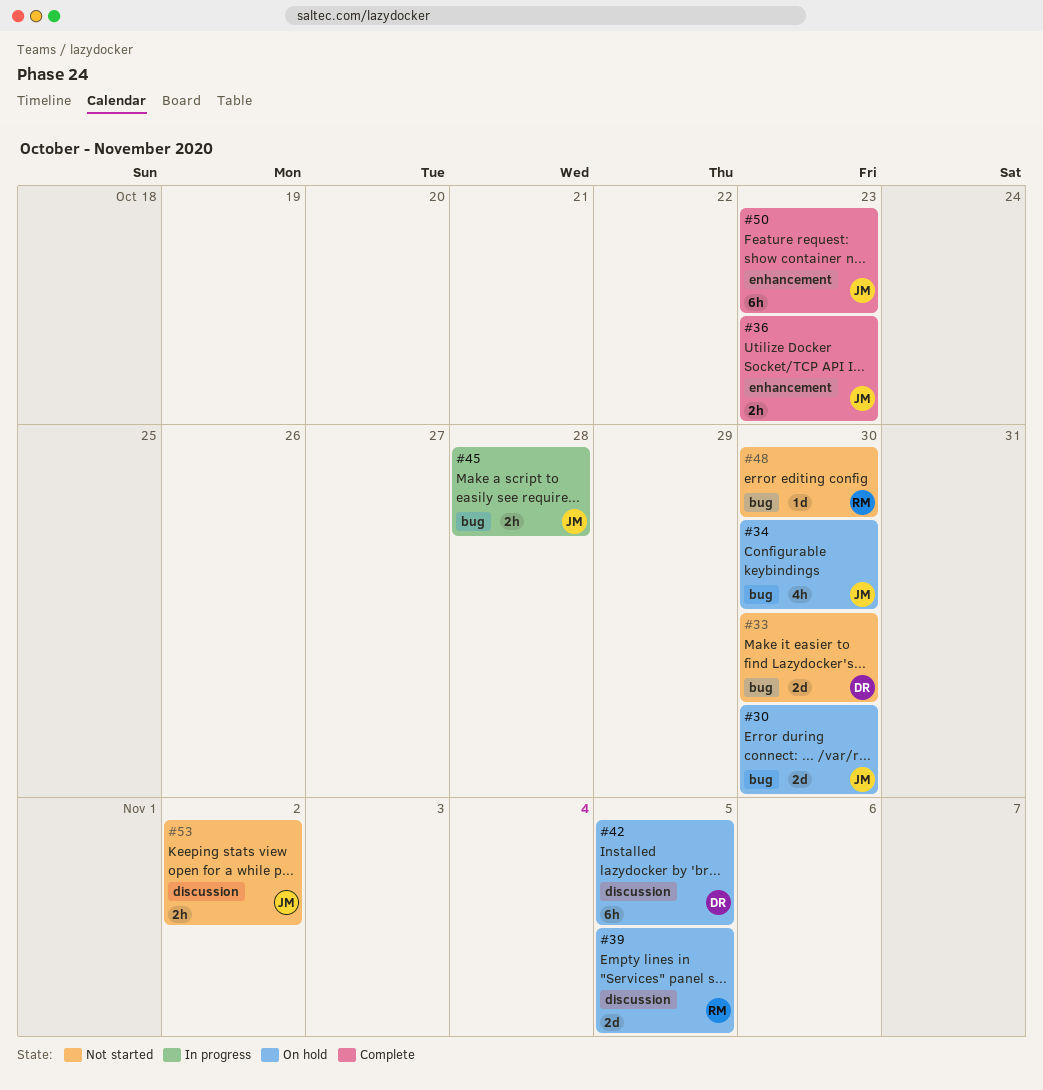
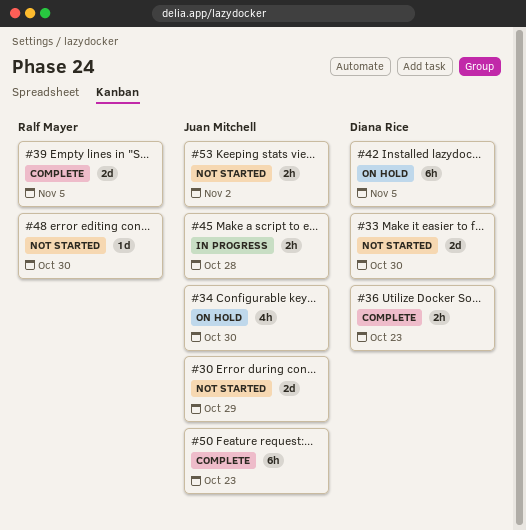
#30, status: On hold -> Not started
#30, due: Oct 30 -> Oct 29
#36, owner: Juan Mitchell -> Diana Rice
#39, status: On hold -> Complete

